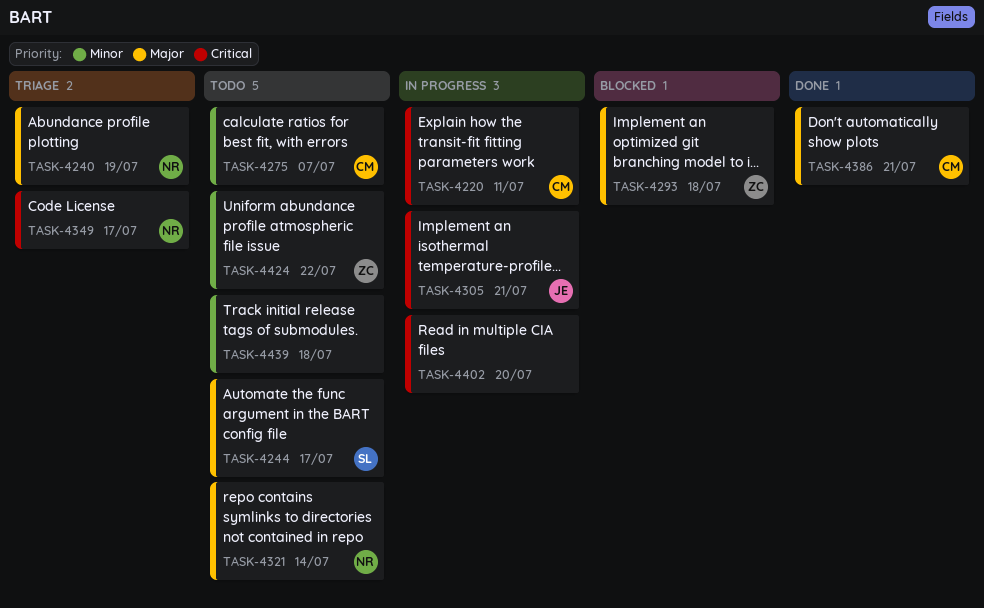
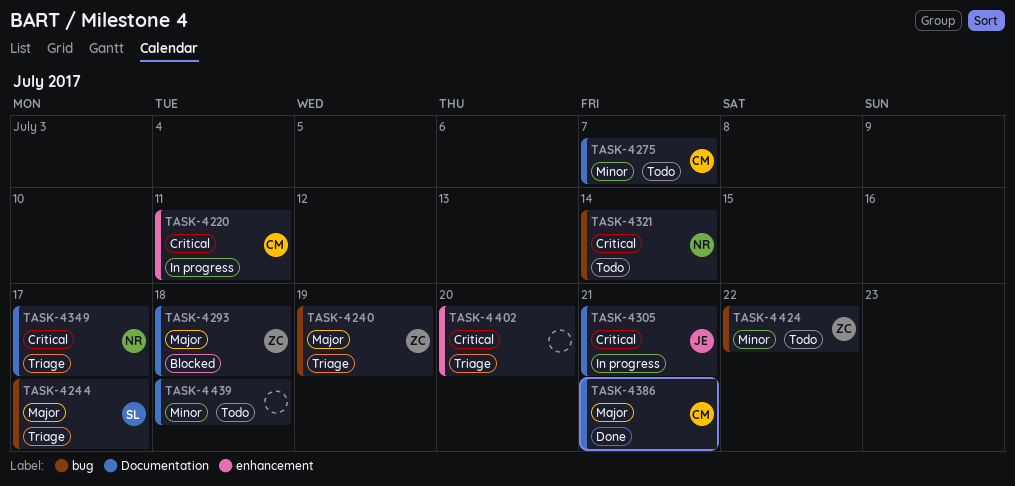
TASK-4240, owner: NR -> ZC
TASK-4244, status: Todo -> Triage
TASK-4321, priority: Major -> Critical
TASK-4402, status: In progress -> Triage

